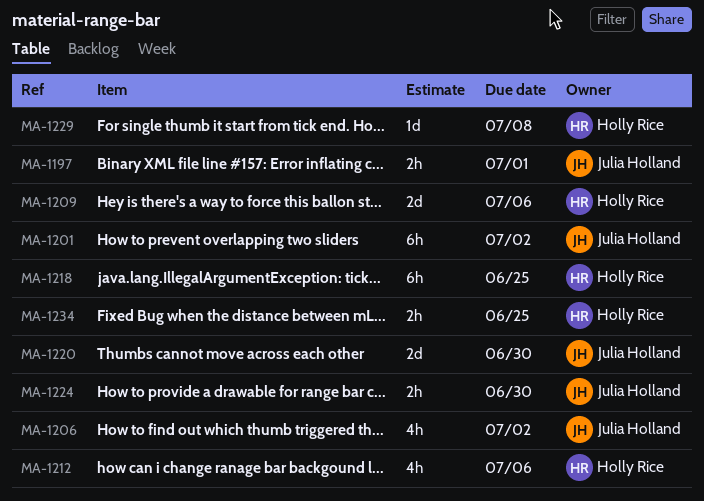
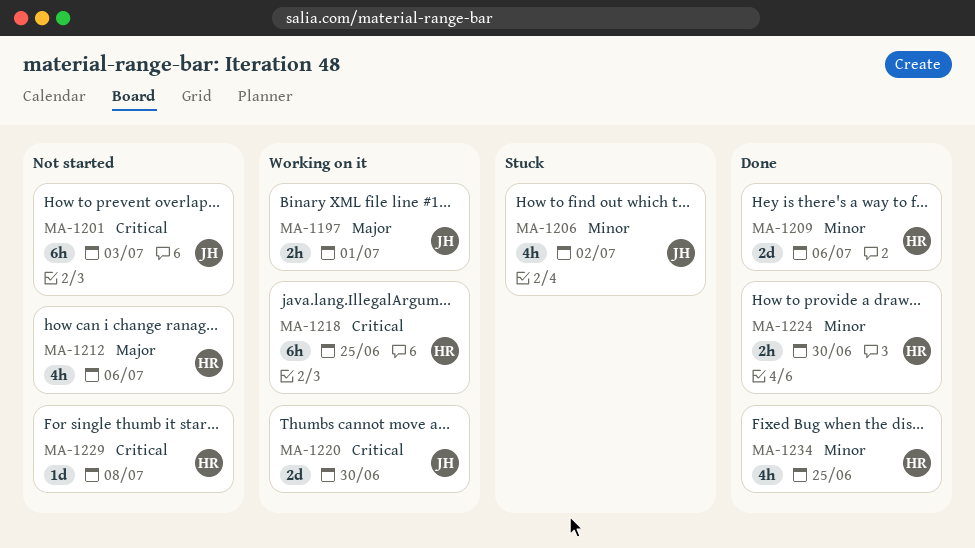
MA-1201, due: Jul 2 -> Jul 3
MA-1224, owner: Julia Holland -> Holly Rice
MA-1234, estimate: 2h -> 4h

